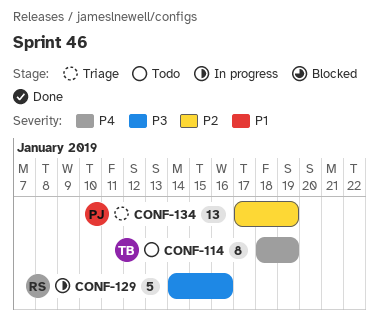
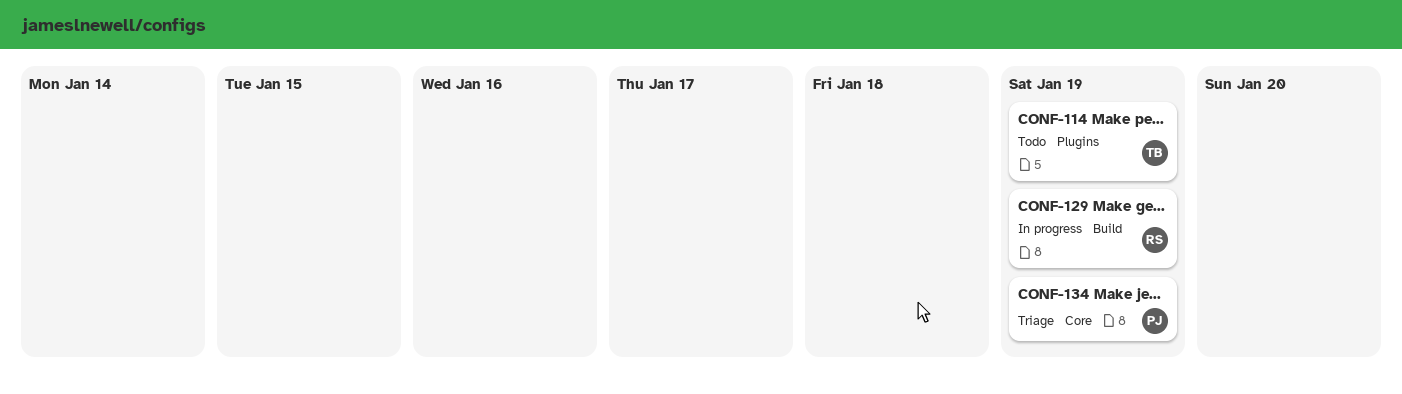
CONF-129, due: Jan 16 -> Jan 19

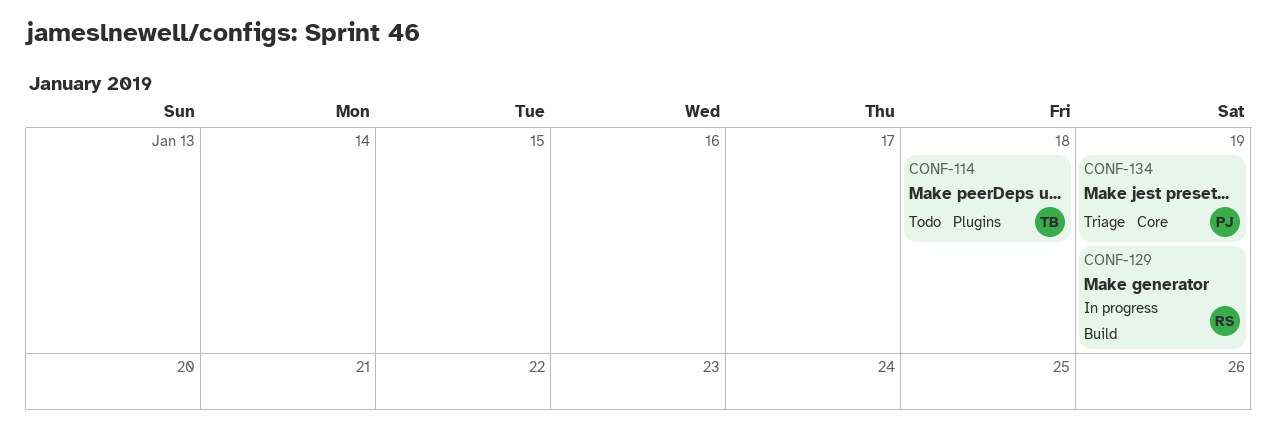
CONF-114, due: Jan 19 -> Jan 18

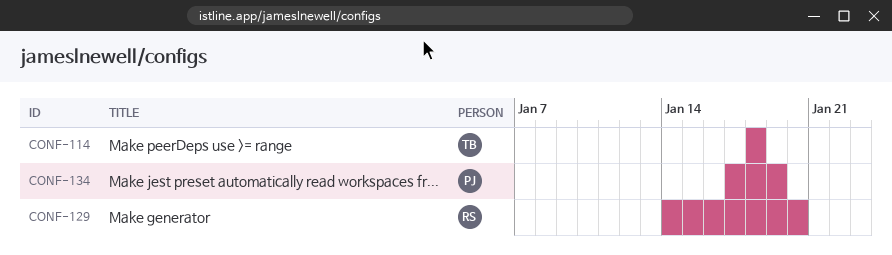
CONF-129, due: Jan 19 -> Jan 20

